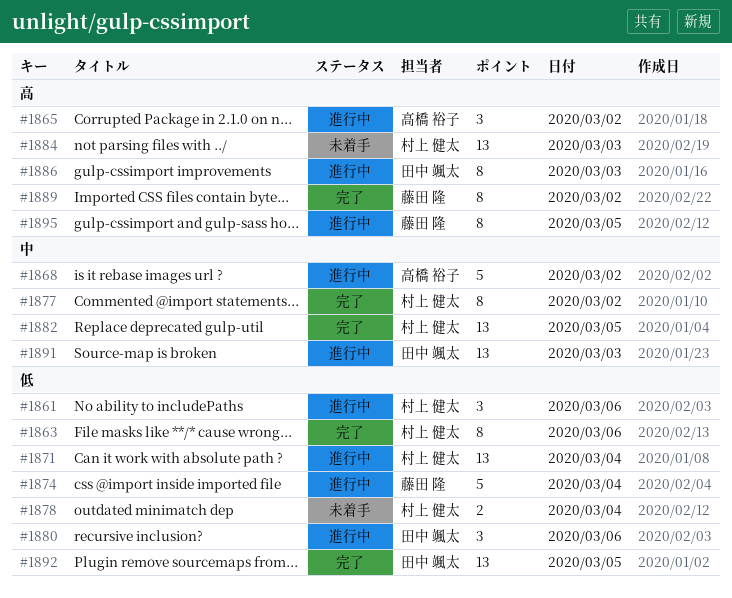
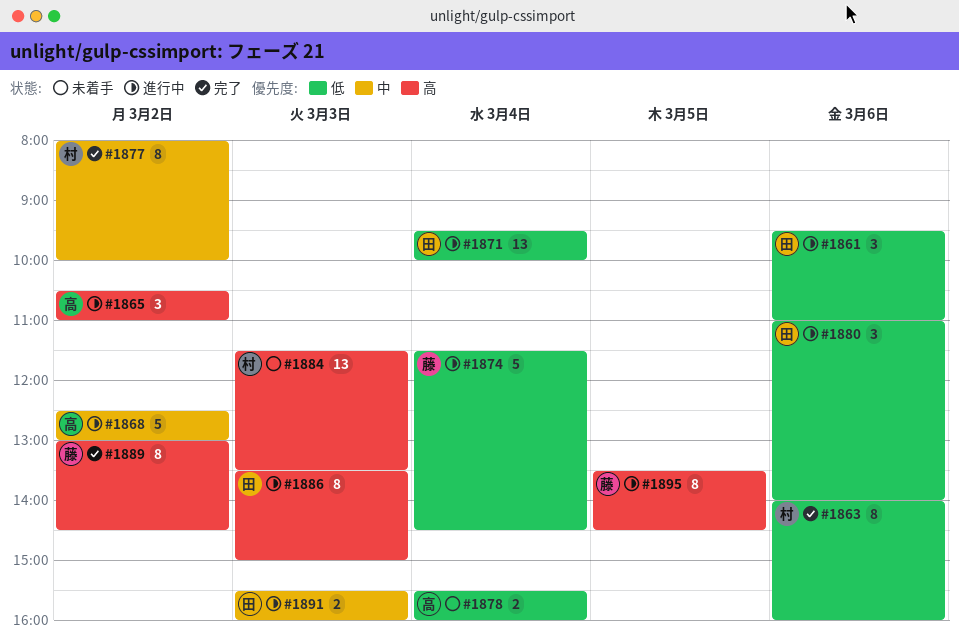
#1861, owner: 村上 健太 -> 田中 颯太
#1871, owner: 村上 健太 -> 田中 颯太
#1878, owner: 村上 健太 -> 高橋 裕子
#1882: present -> none
#1891, estimate: 13 -> 2
#1892: present -> none

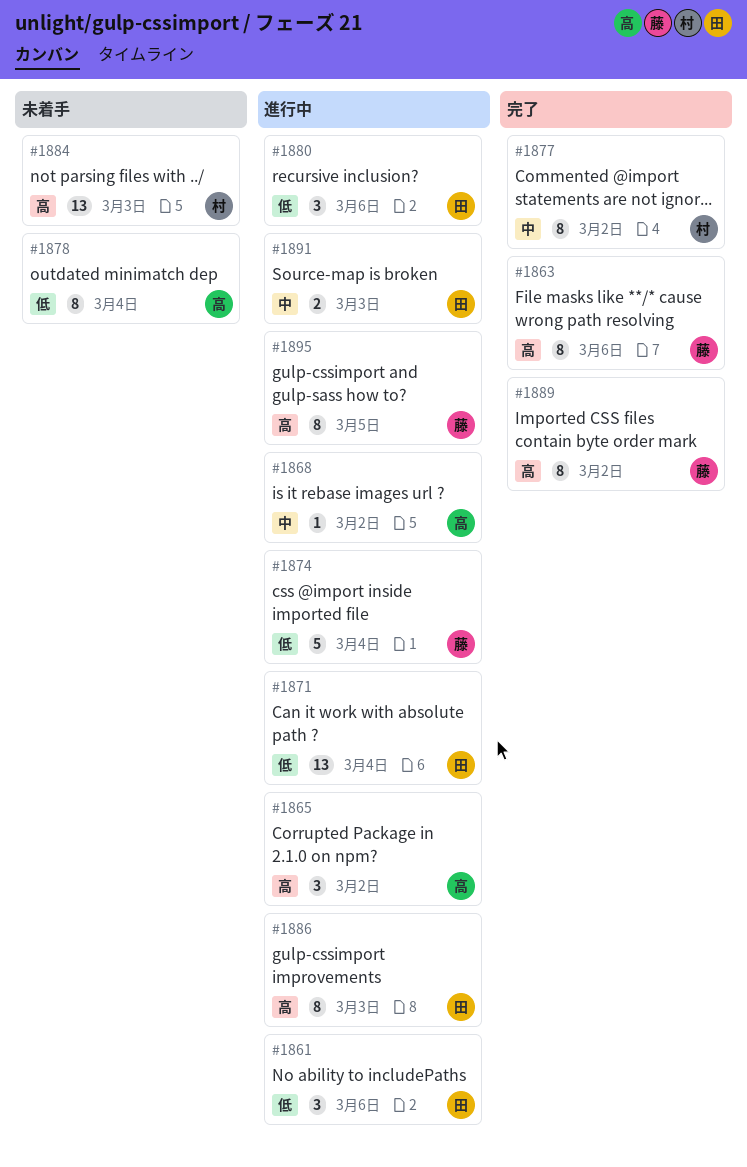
#1863, owner: 村 -> 藤
#1863, priority: 低 -> 高
#1868, estimate: 5 -> 1
#1878, estimate: 2 -> 8

